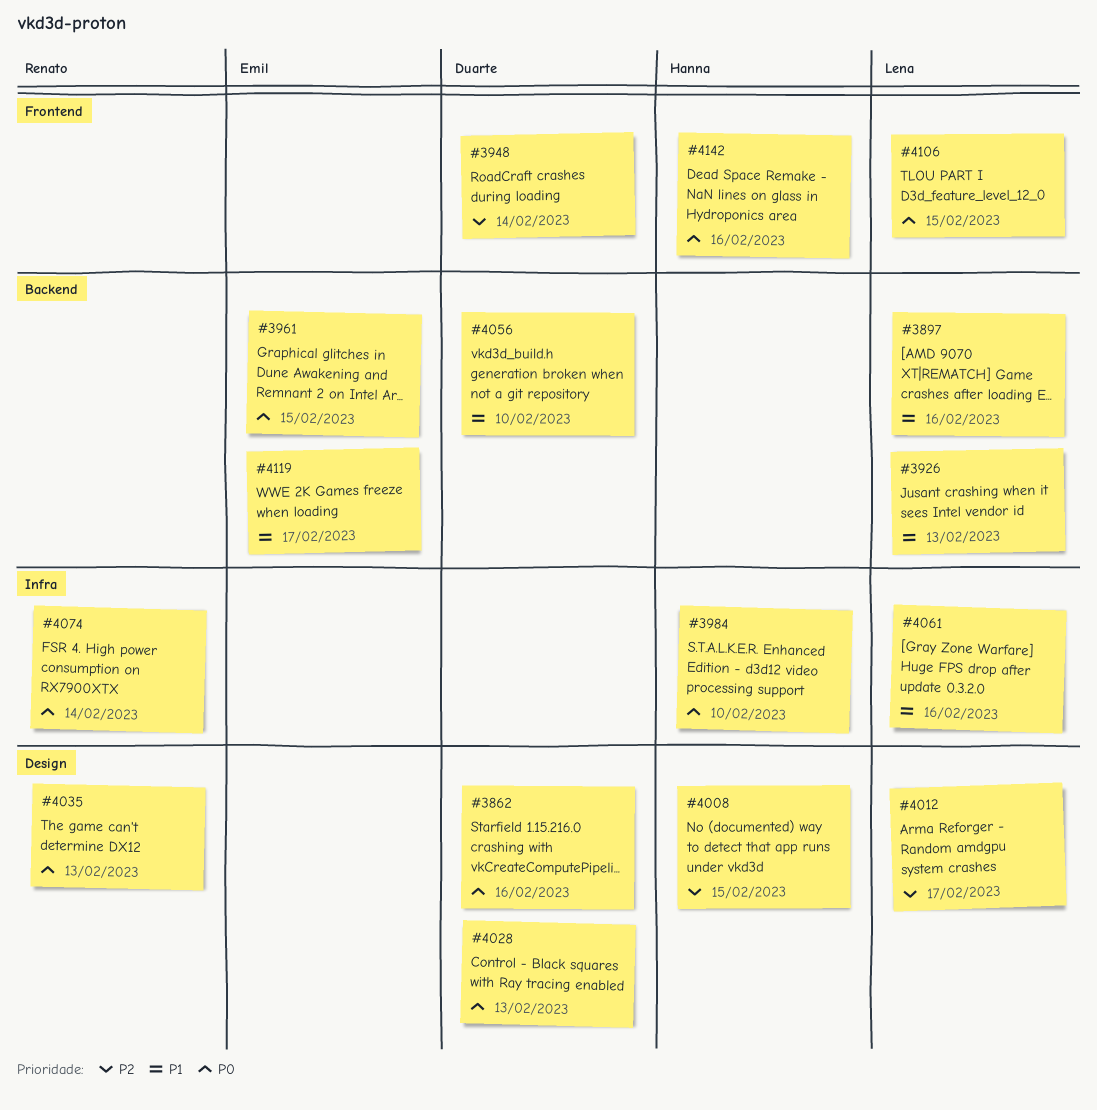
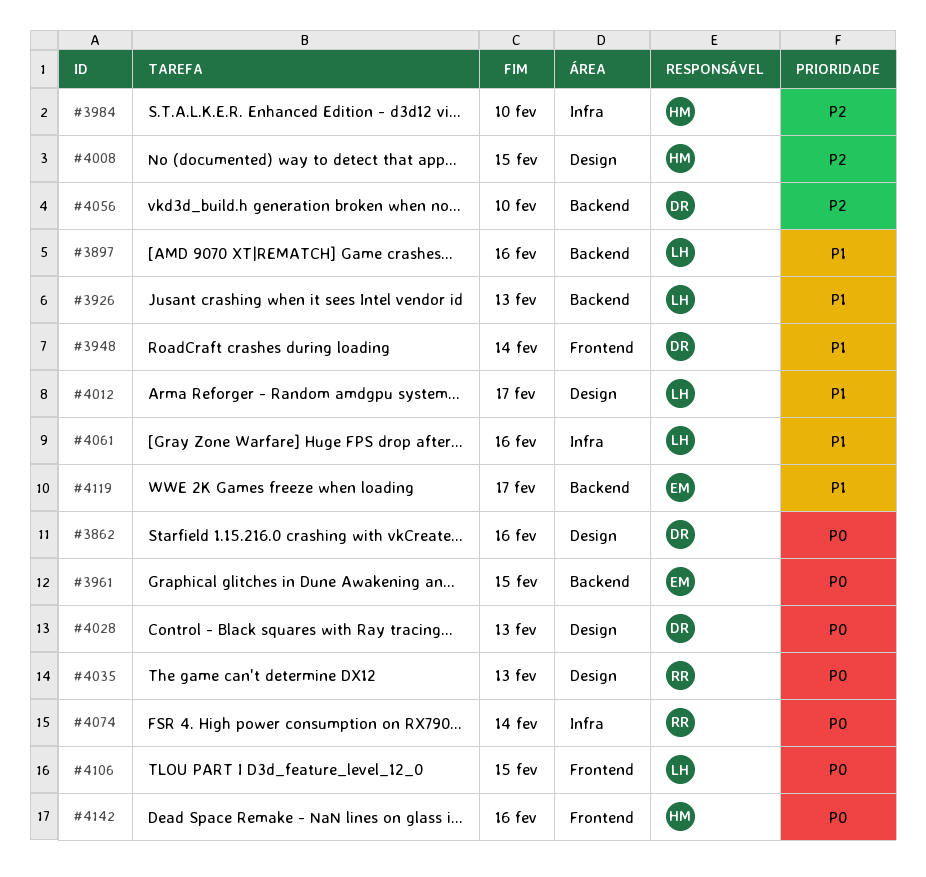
#3948, priority: P2 -> P1
#3984, priority: P0 -> P2
#4012, priority: P2 -> P1
#4056, priority: P1 -> P2

